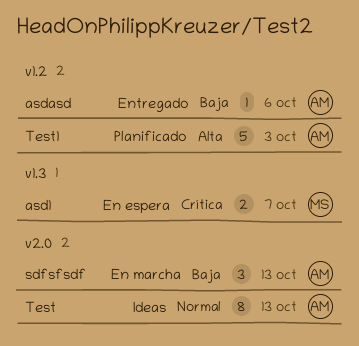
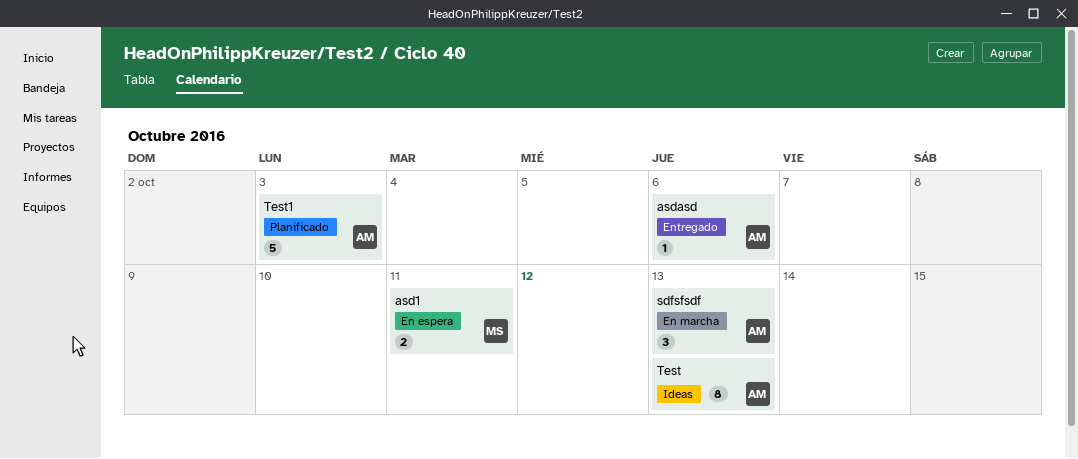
asd1, due: Oct 7 -> Oct 11

